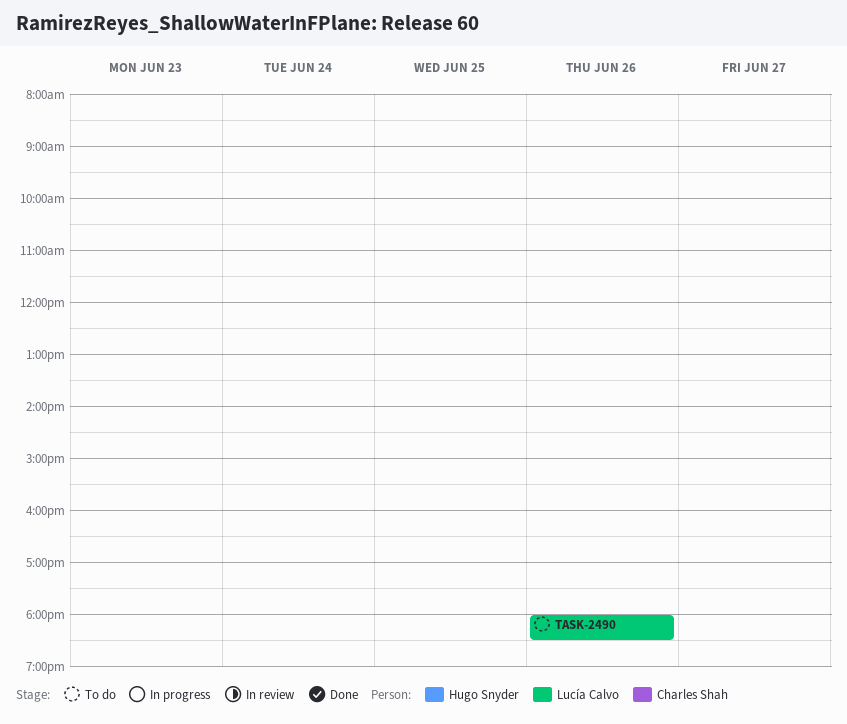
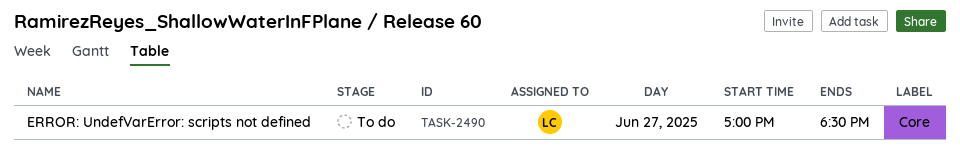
TASK-2490, day: Jun 26 -> Jun 27
TASK-2490, begins: 18:00 -> 17:00

